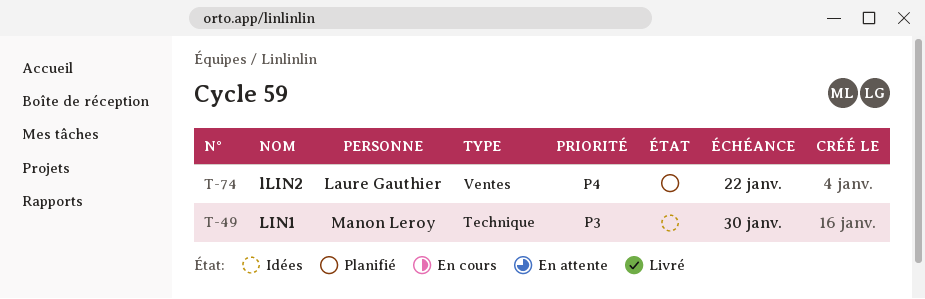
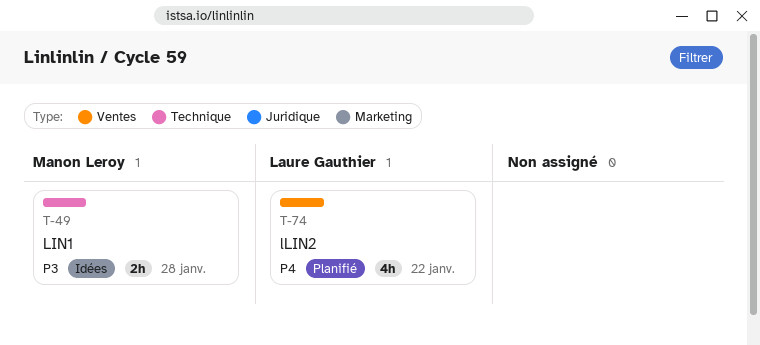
T-49, due: Jan 30 -> Jan 28

